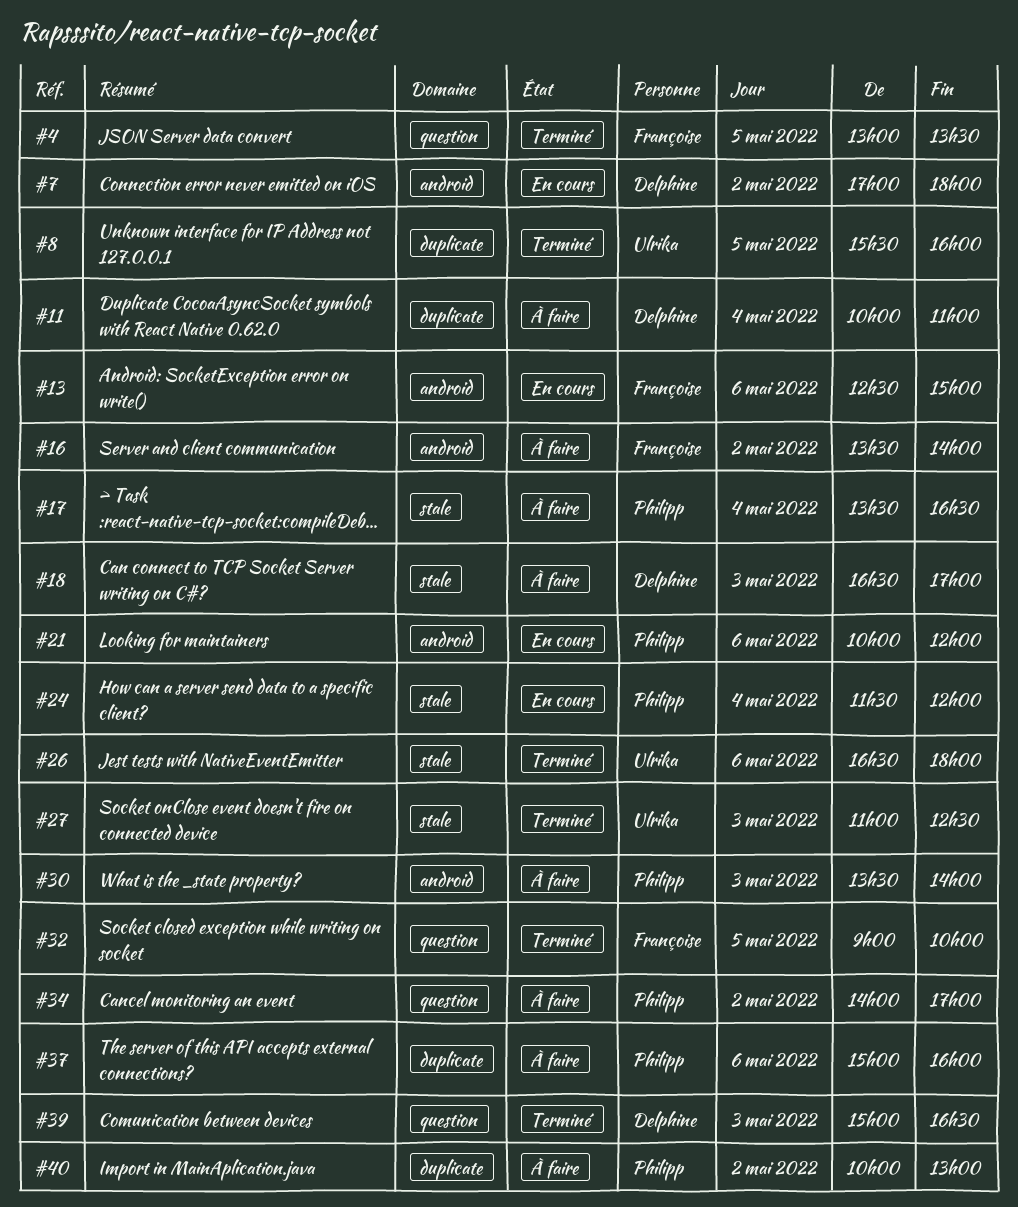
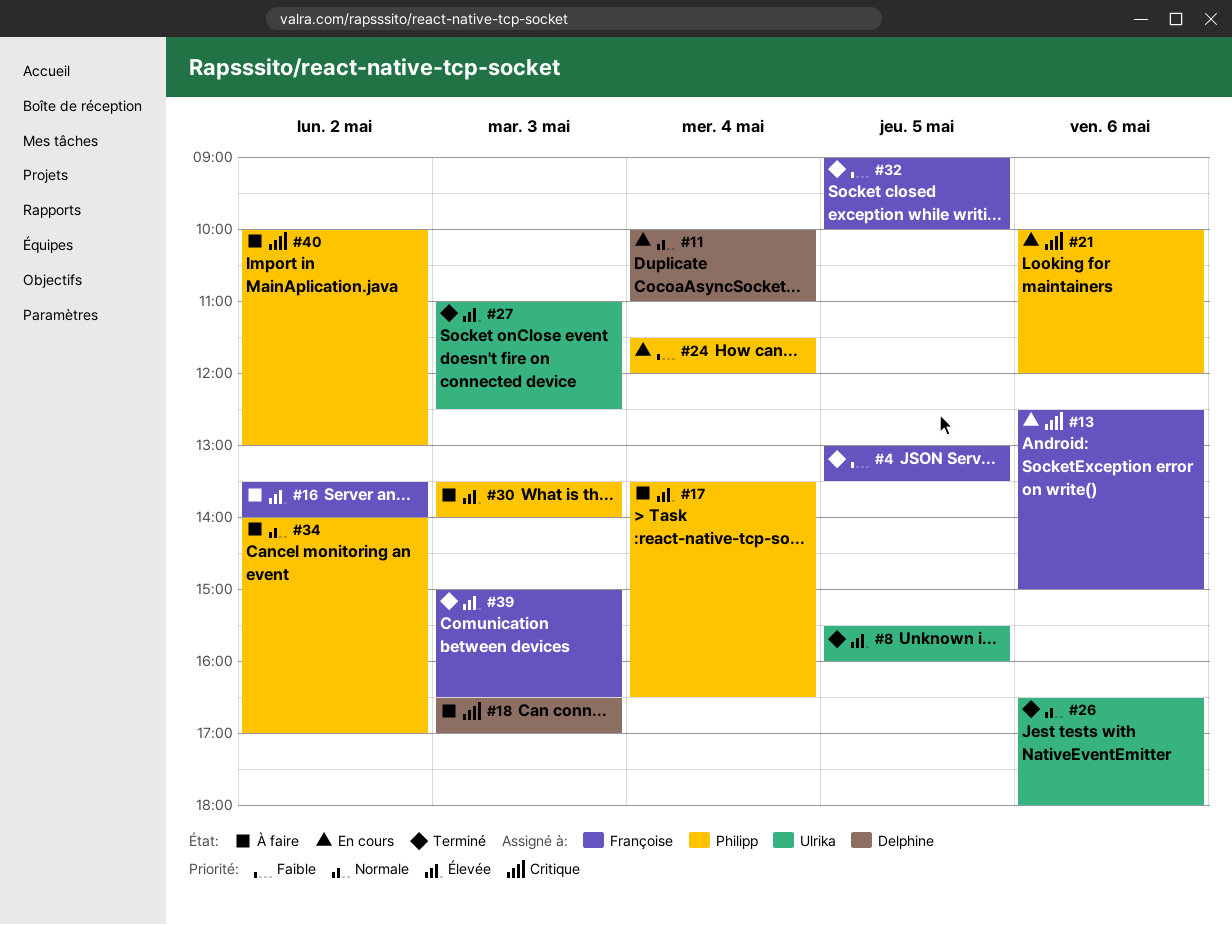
#7: present -> none
#11, status: À faire -> En cours
#37: present -> none
#39, owner: Delphine -> Françoise

